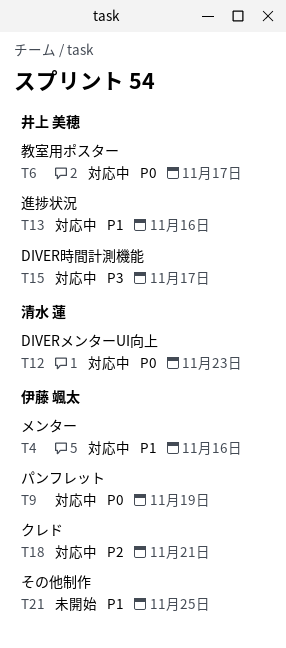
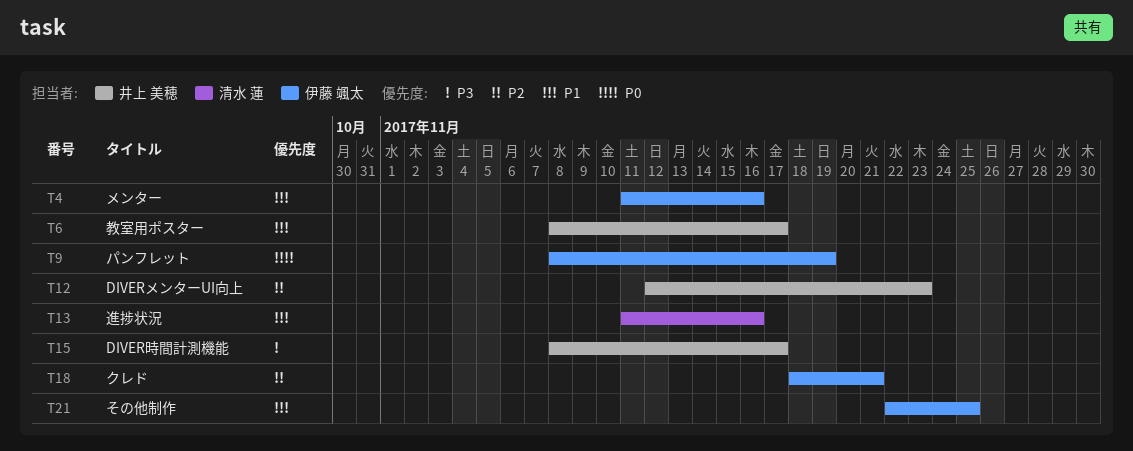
T6, priority: P0 -> P1
T12, owner: 清水 蓮 -> 井上 美穂
T12, priority: P0 -> P2
T13, owner: 井上 美穂 -> 清水 蓮

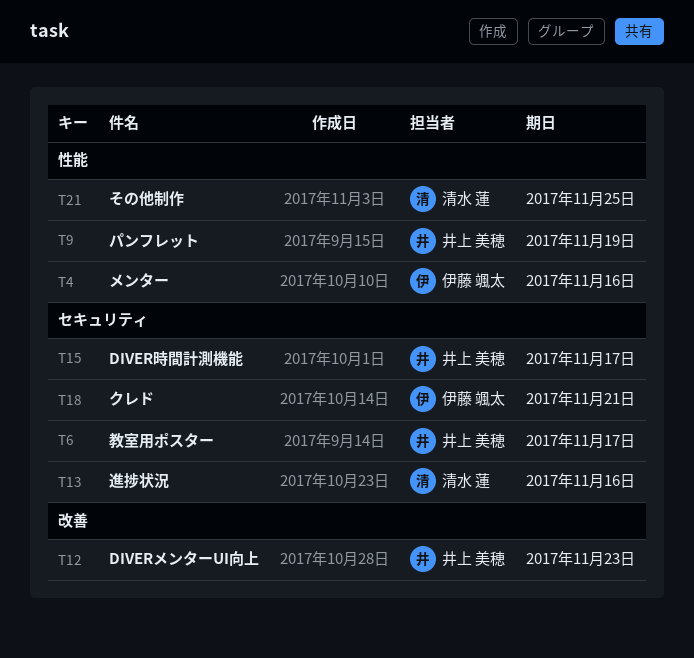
T9, owner: 伊藤 颯太 -> 井上 美穂
T21, owner: 伊藤 颯太 -> 清水 蓮

